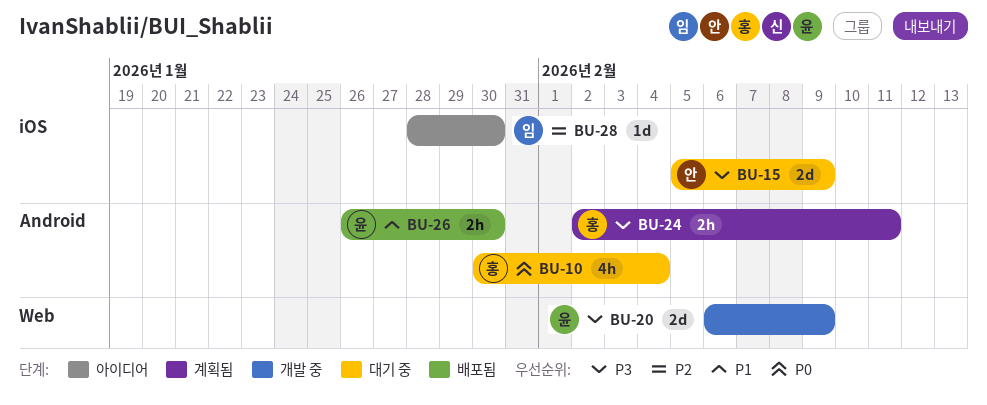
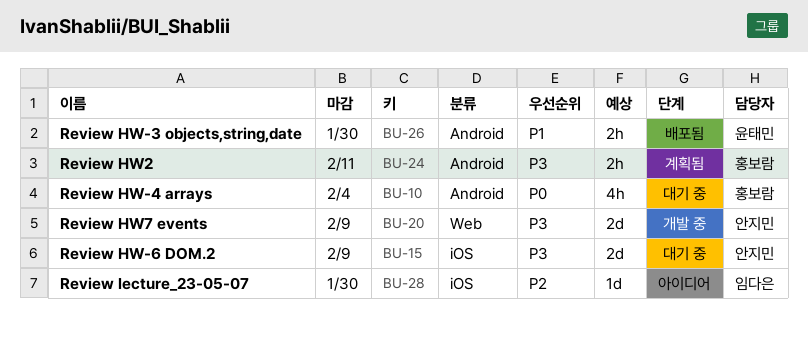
BU-20, owner: 윤태민 -> 안지민

